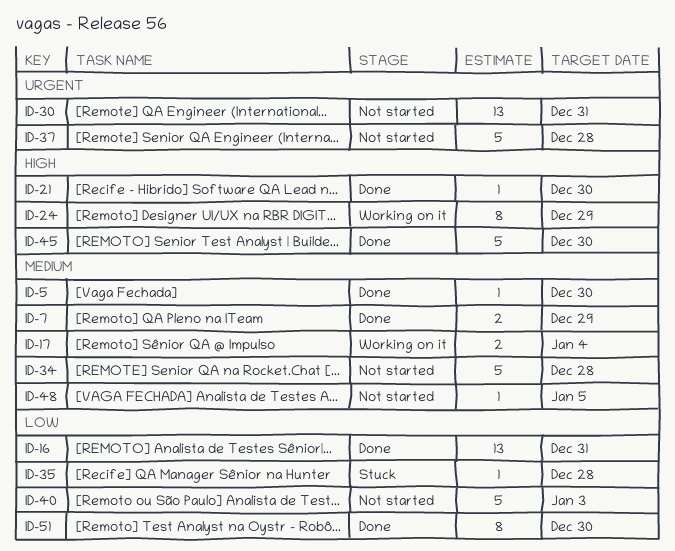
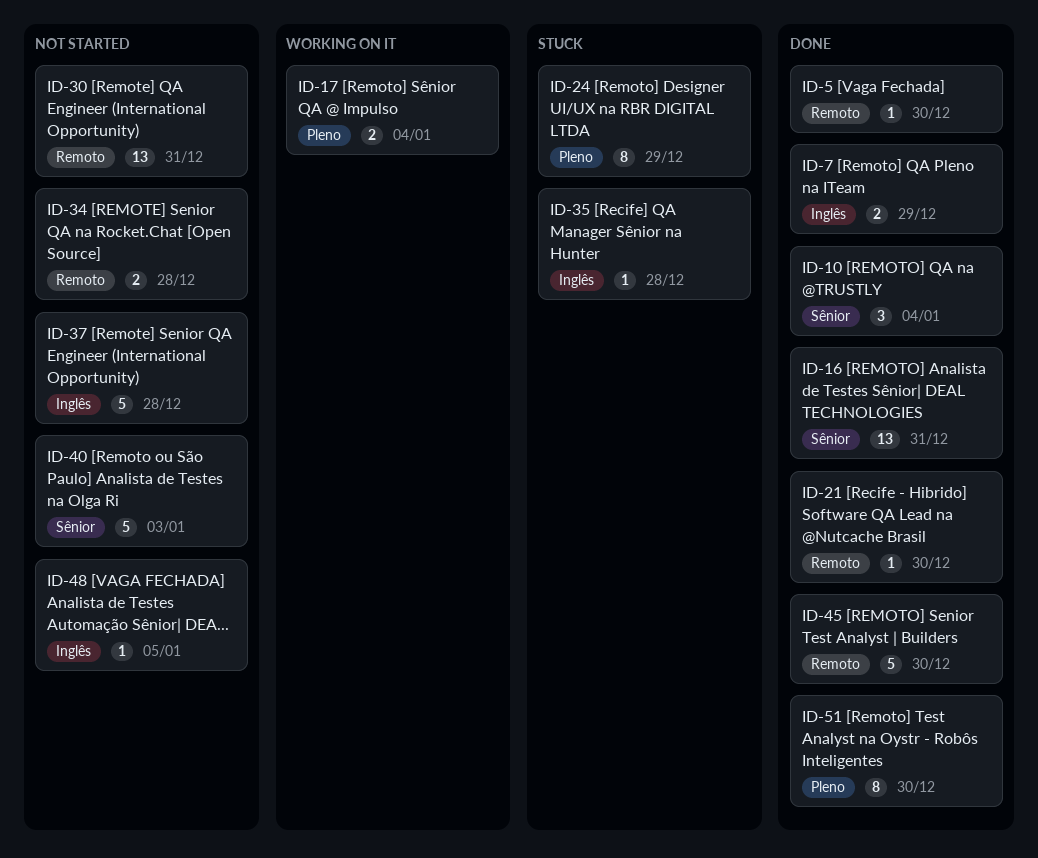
ID-10: none -> present
ID-24, status: Working on it -> Stuck
ID-34, estimate: 5 -> 2

